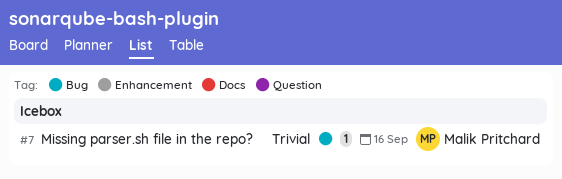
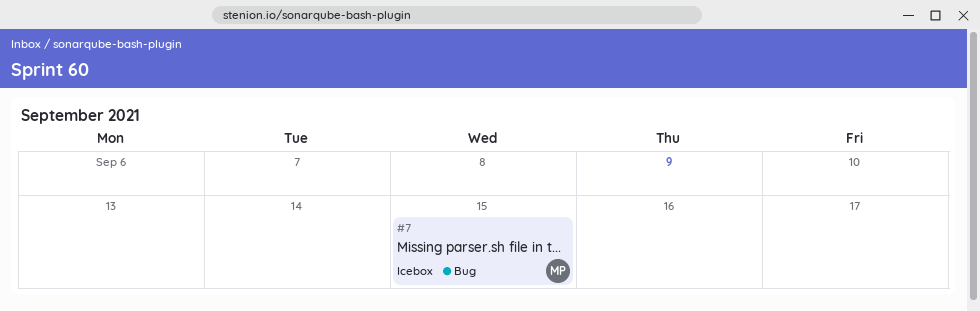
#7, due: Sep 16 -> Sep 15

